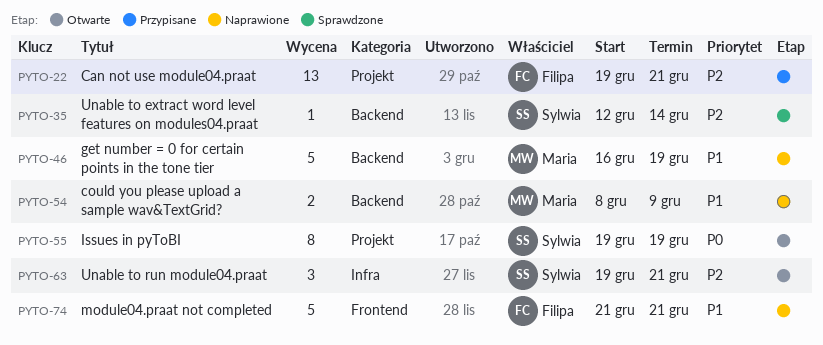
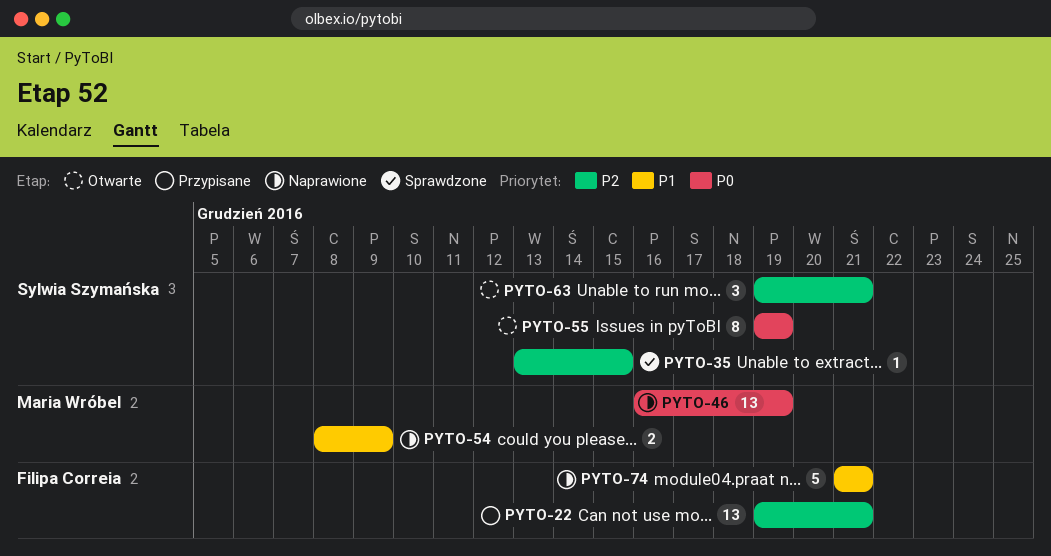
PYTO-35, start: Dec 12 -> Dec 13
PYTO-35, due: Dec 14 -> Dec 15
PYTO-46, priority: P1 -> P0
PYTO-46, estimate: 5 -> 13

